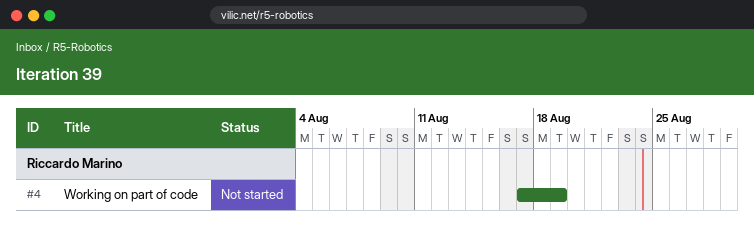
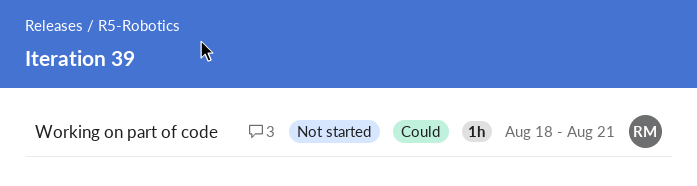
Working on part of code, start: Aug 17 -> Aug 18
Working on part of code, due: Aug 19 -> Aug 21

